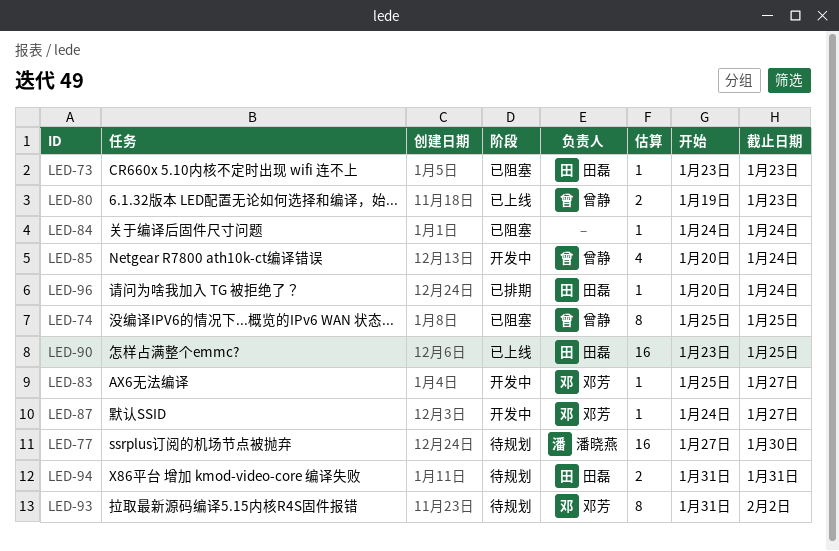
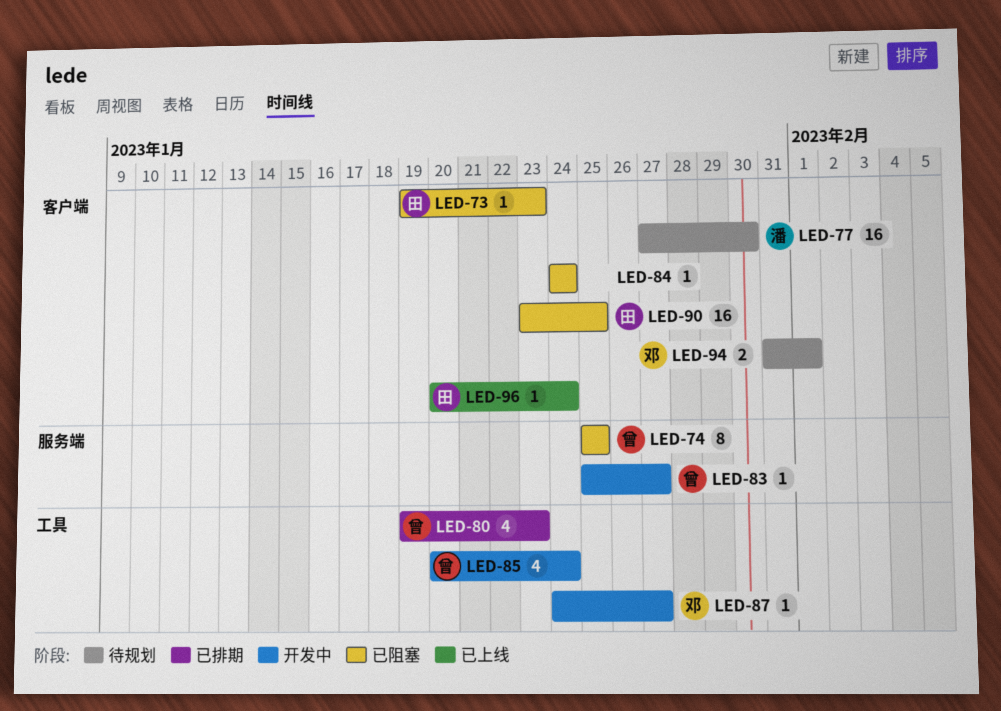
LED-73, start: Jan 23 -> Jan 19
LED-80, status: 已上线 -> 已排期
LED-80, estimate: 2 -> 4
LED-83, owner: 邓芳 -> 曾静
LED-90, status: 已上线 -> 已阻塞
LED-93: present -> none
LED-94, owner: 田磊 -> 邓芳
LED-94, due: Jan 31 -> Feb 1
LED-96, status: 已排期 -> 已上线

